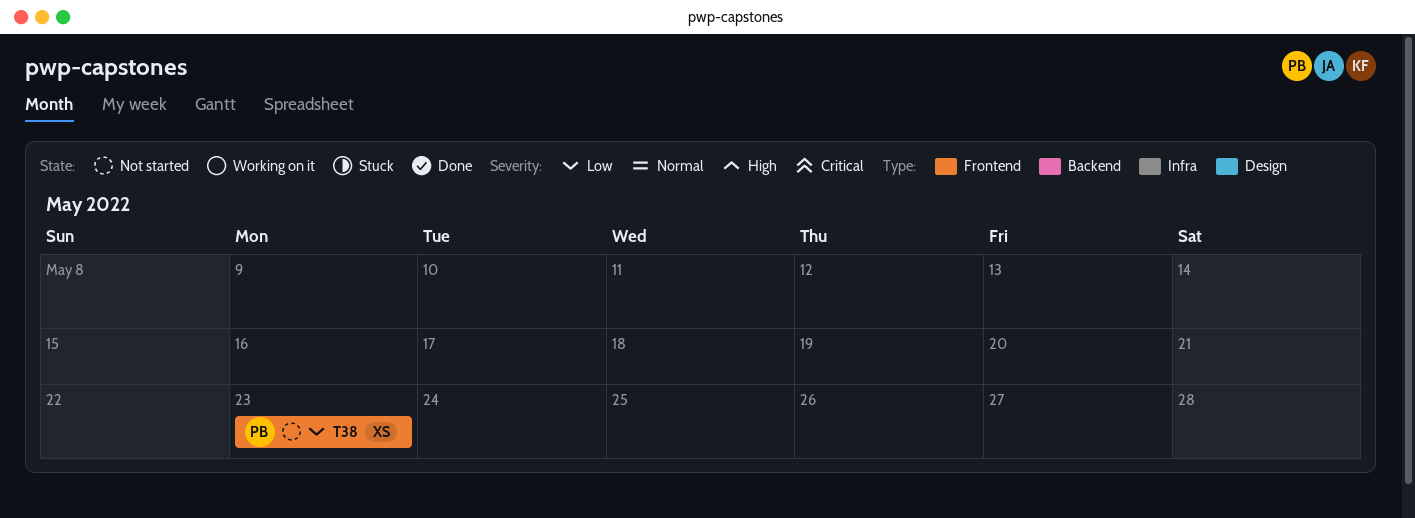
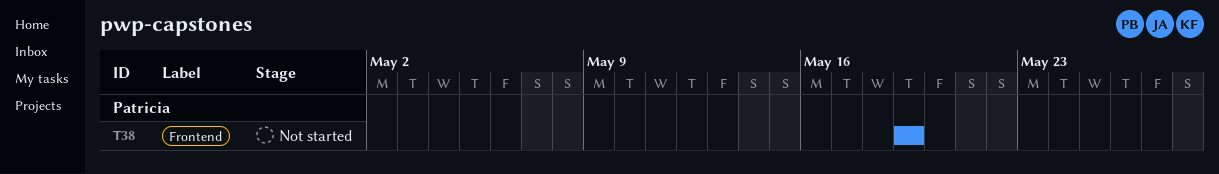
T38, start: May 23 -> May 19
T38, due: May 23 -> May 19

